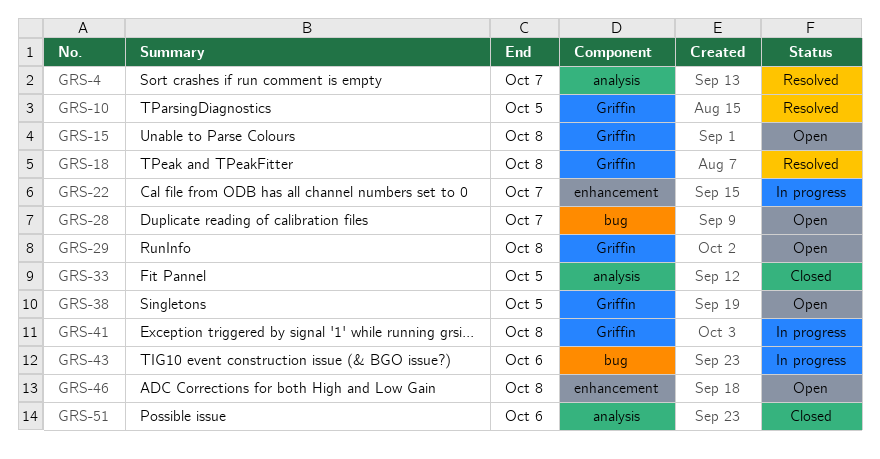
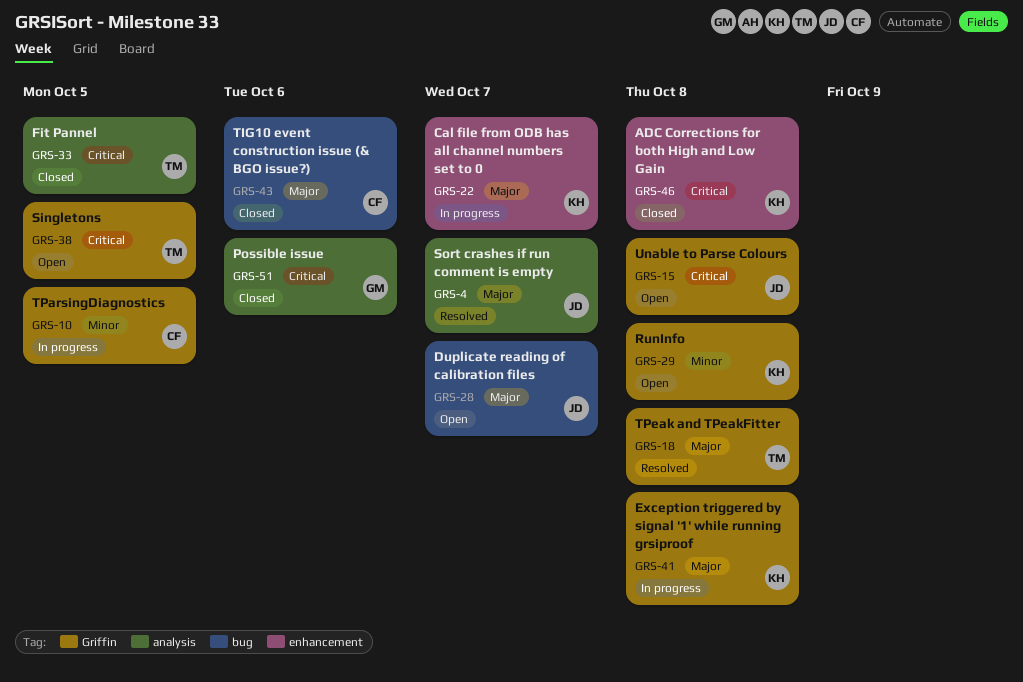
GRS-10, status: Resolved -> In progress
GRS-43, status: In progress -> Closed
GRS-46, status: Open -> Closed

